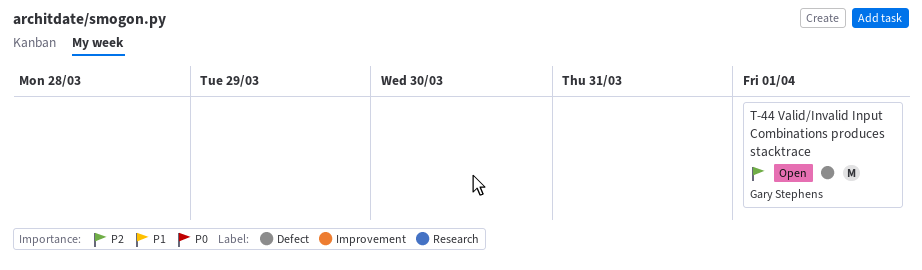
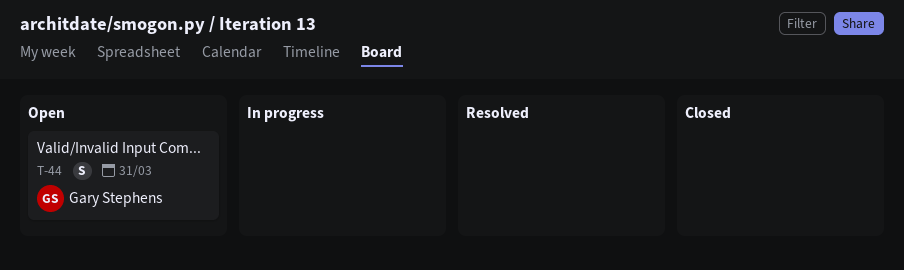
T-44, estimate: M -> S
T-44, due: Apr 1 -> Mar 31

